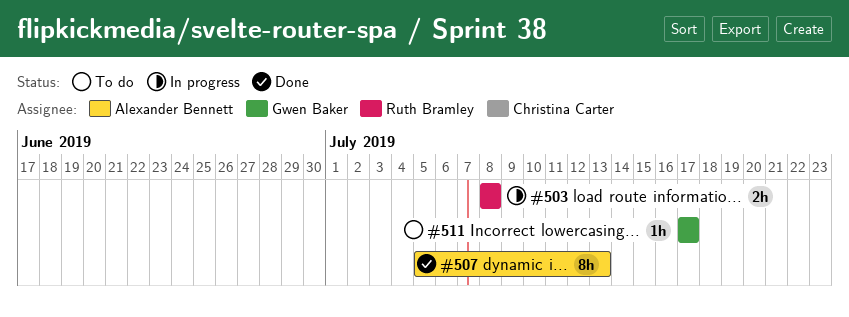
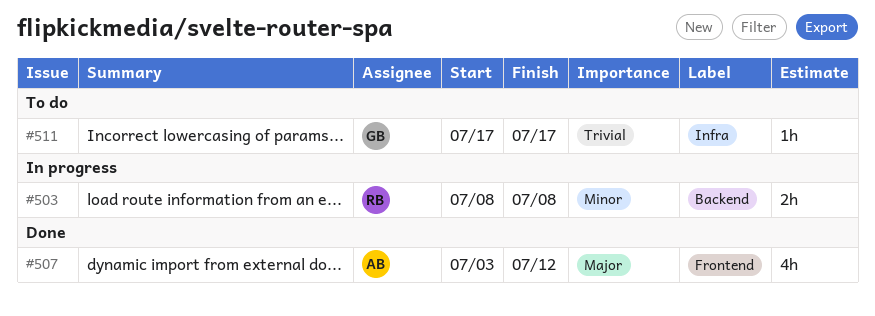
#507, estimate: 8h -> 4h
#507, start: Jul 5 -> Jul 3
#507, due: Jul 13 -> Jul 12

